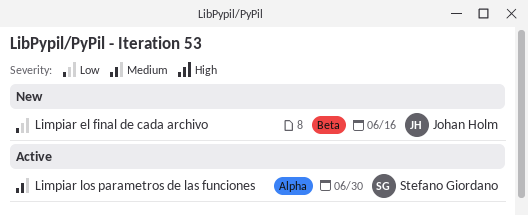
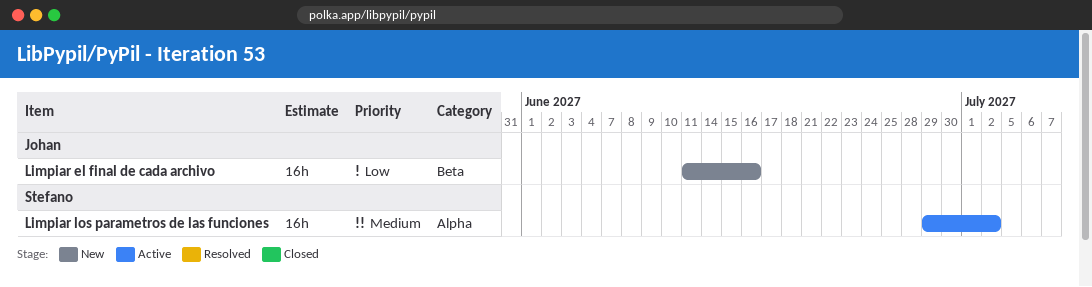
Limpiar los parametros de las funciones, due: Jun 30 -> Jul 2

